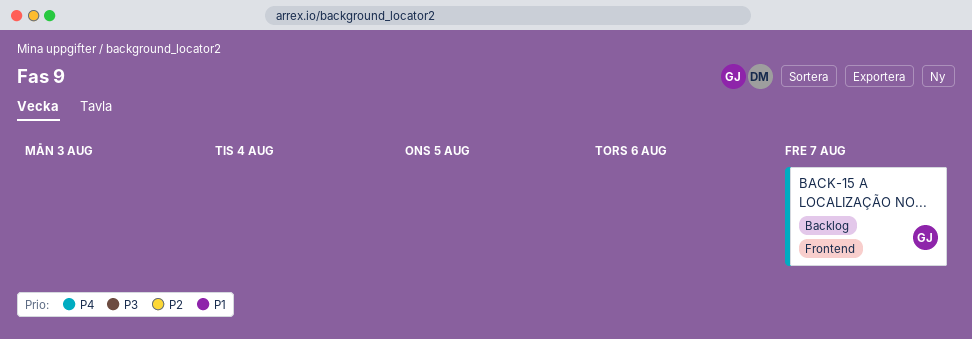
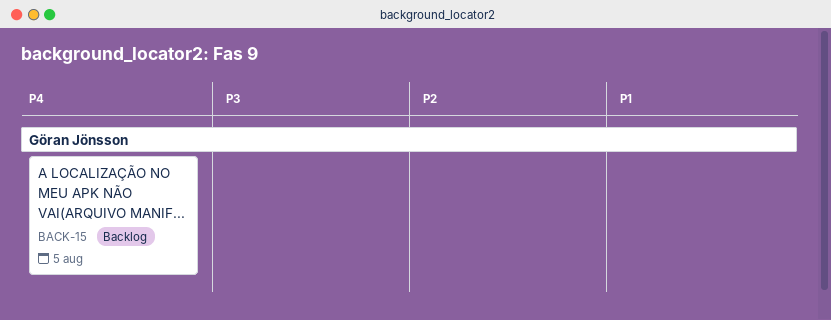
BACK-15, due: Aug 7 -> Aug 5

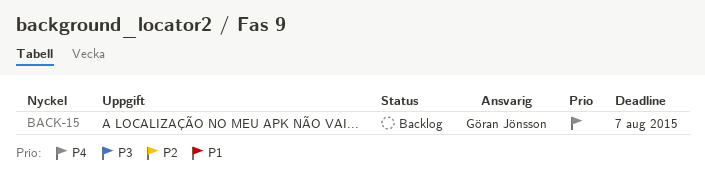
BACK-15, due: Aug 5 -> Aug 7

